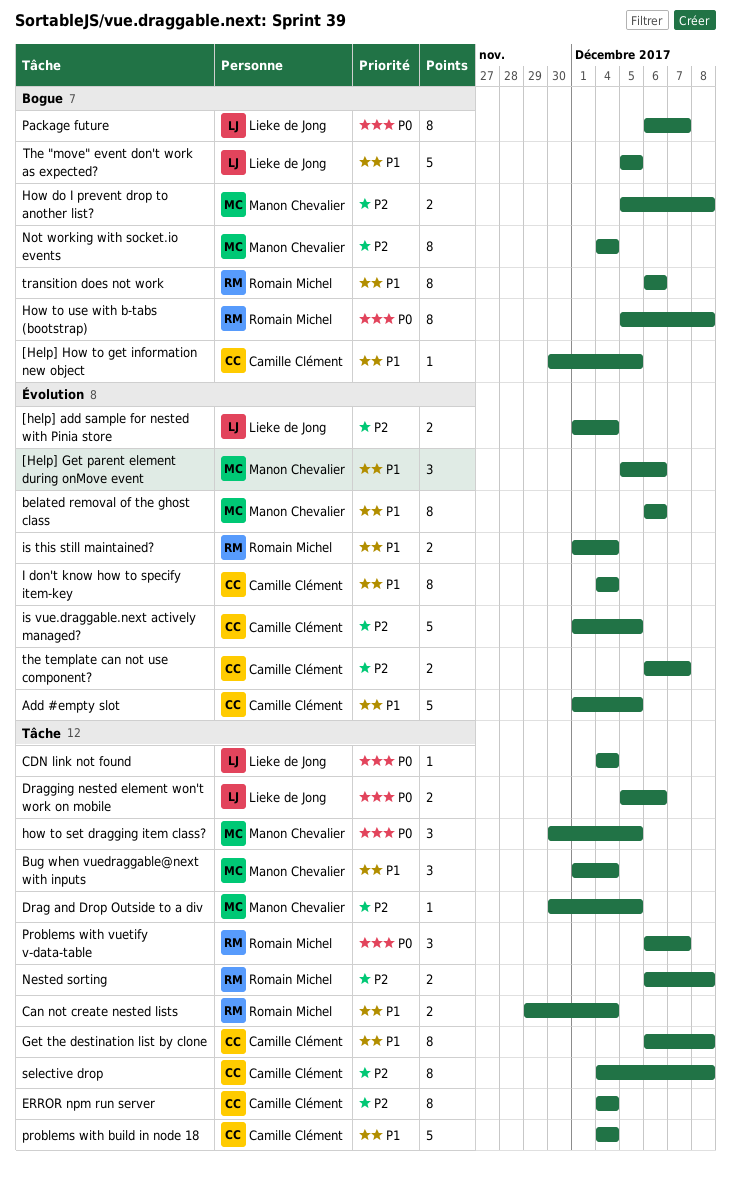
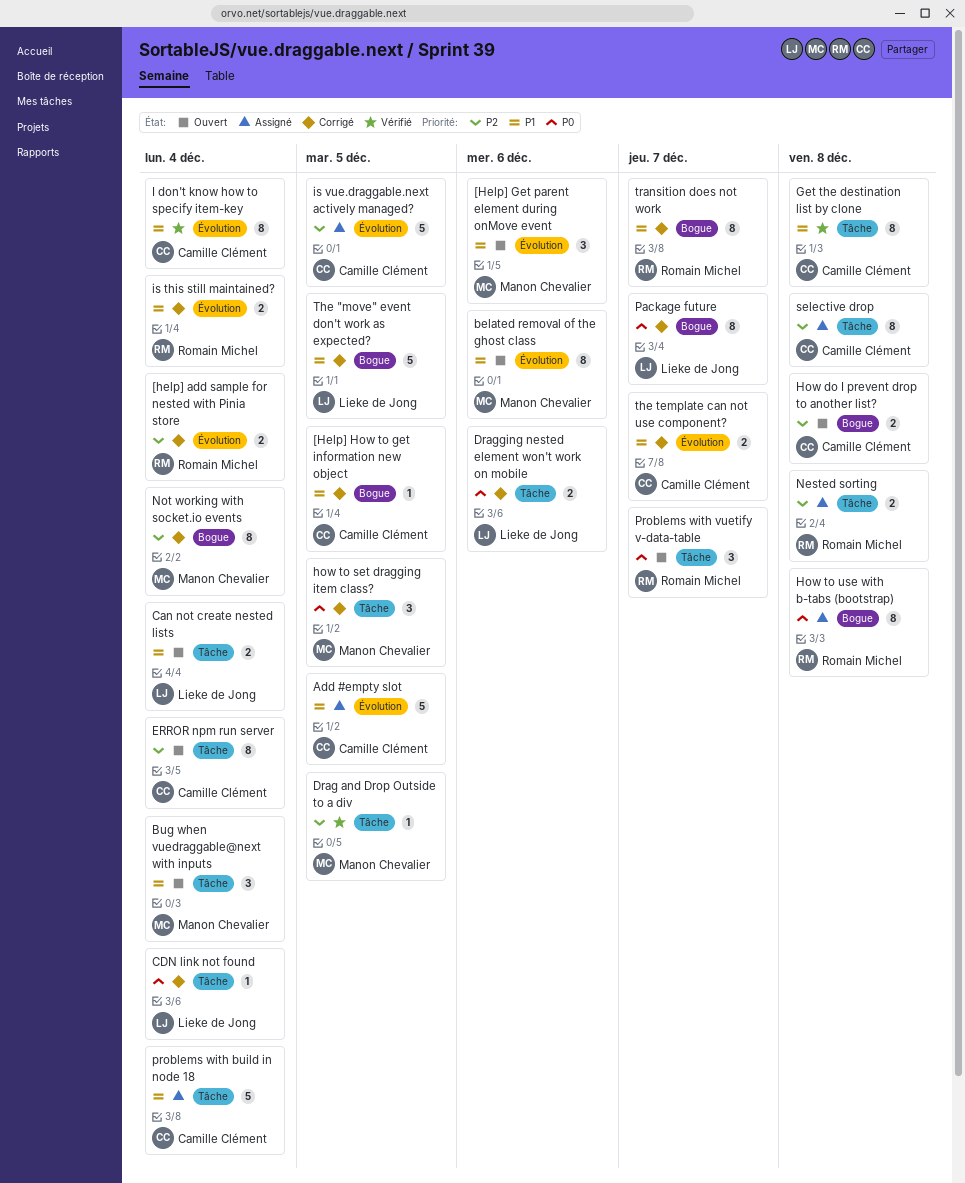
[help] add sample for nested with Pinia store, owner: Lieke de Jong -> Romain Michel
Can not create nested lists, owner: Romain Michel -> Lieke de Jong
How do I prevent drop to another list?, owner: Manon Chevalier -> Camille Clément
the template can not use component?, priority: P2 -> P1
transition does not work, due: Dec 6 -> Dec 7

